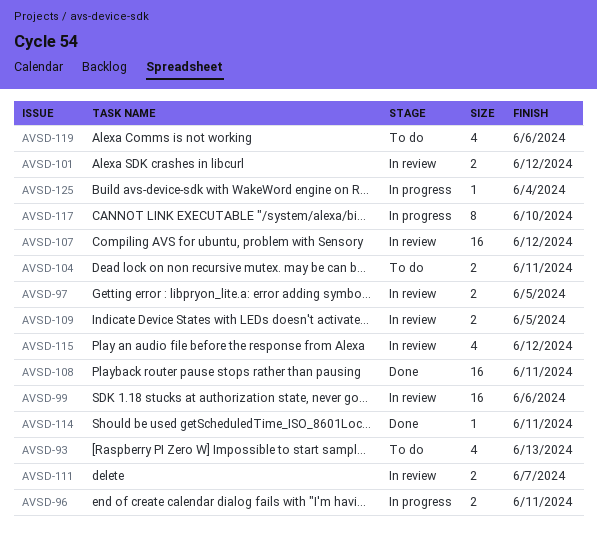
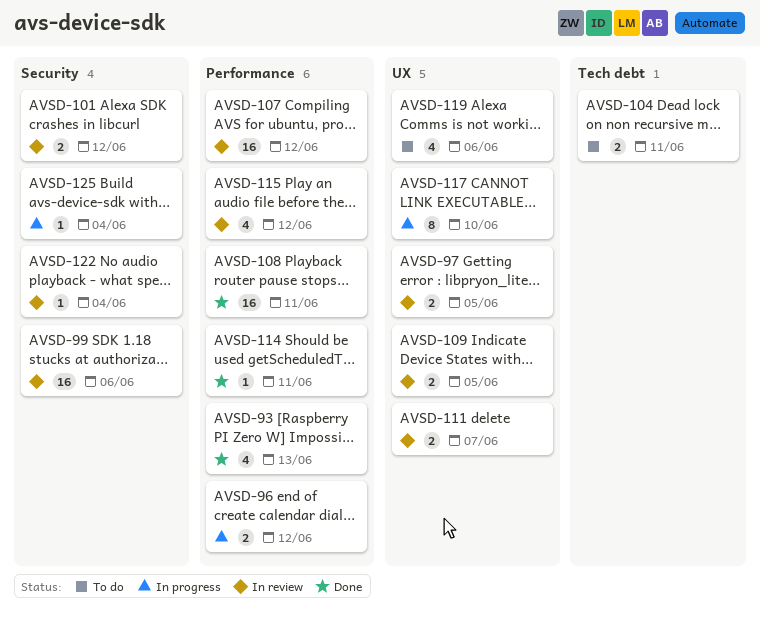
AVSD-93, status: To do -> Done
AVSD-96, due: Jun 11 -> Jun 12
AVSD-122: none -> present

